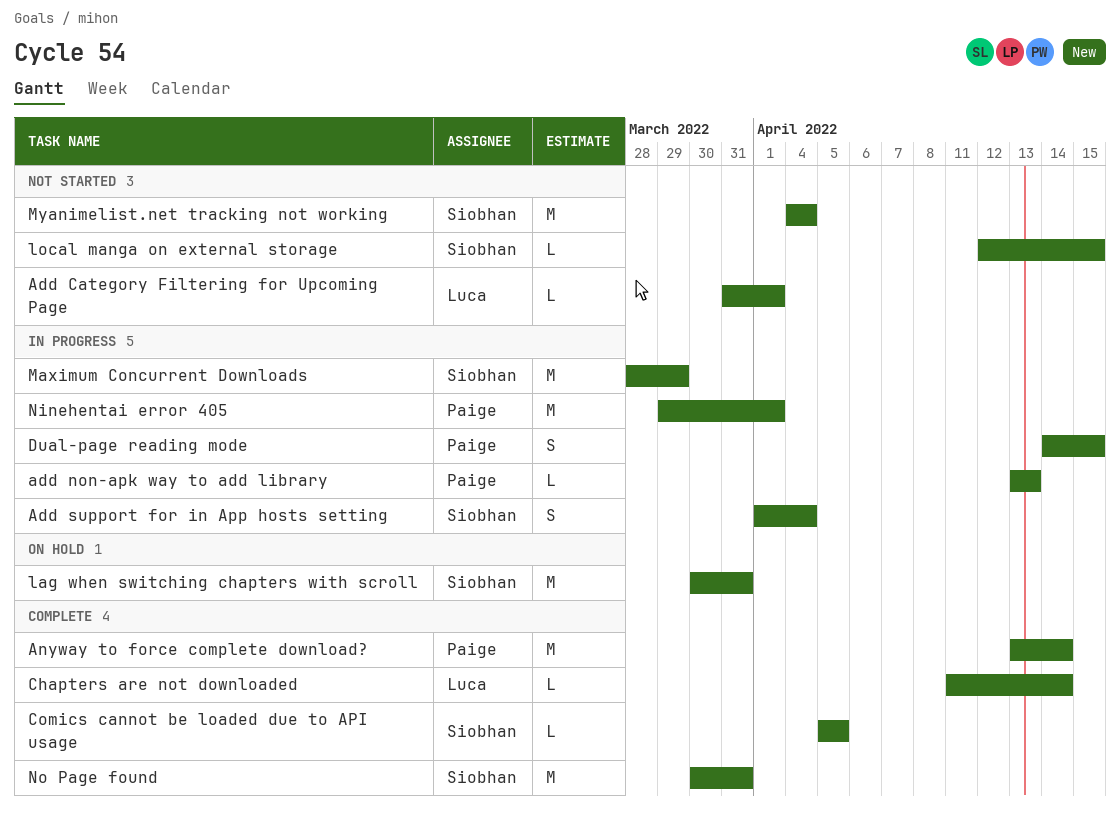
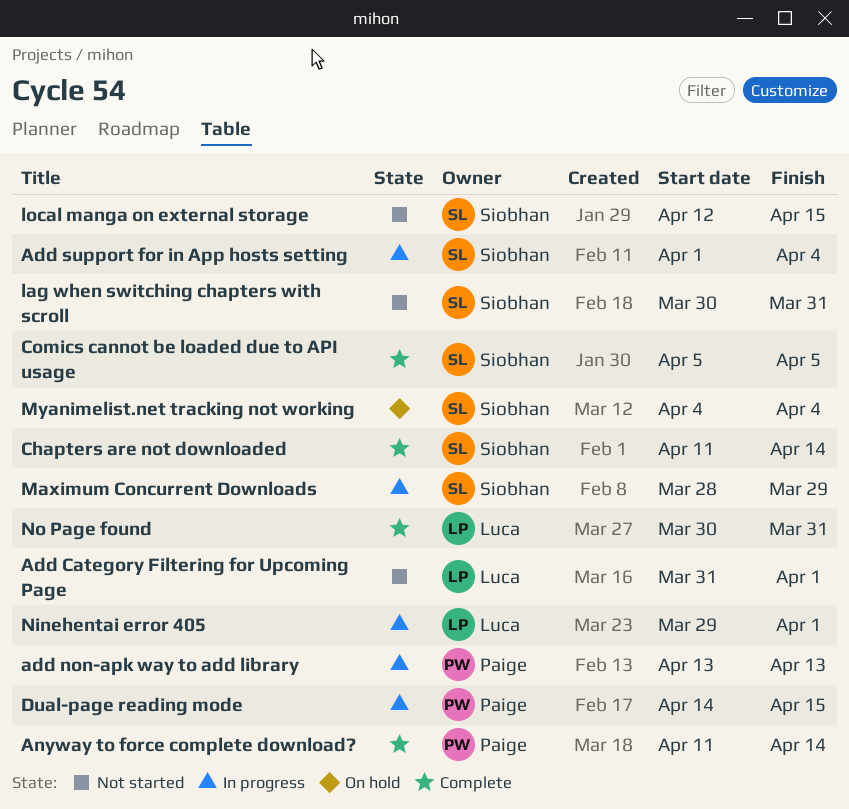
Anyway to force complete download?, start: Apr 13 -> Apr 11
Chapters are not downloaded, owner: Luca -> Siobhan
lag when switching chapters with scroll, status: On hold -> Not started
Myanimelist.net tracking not working, status: Not started -> On hold
Ninehentai error 405, owner: Paige -> Luca
No Page found, owner: Siobhan -> Luca

